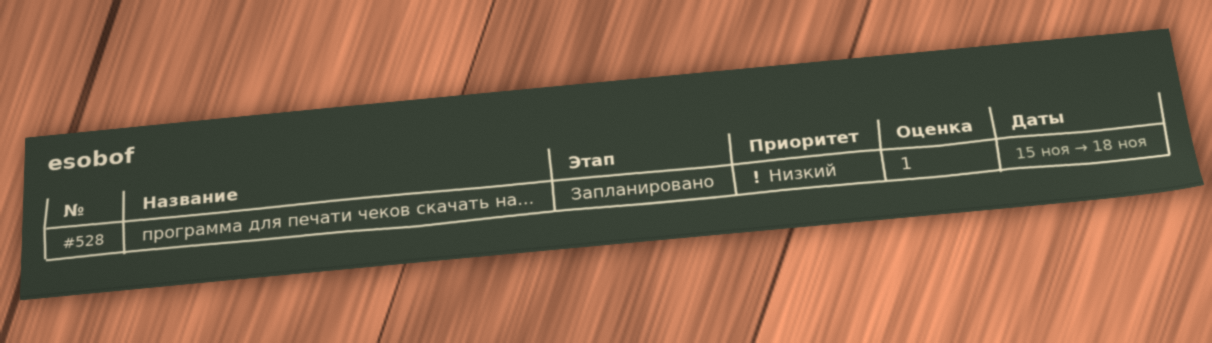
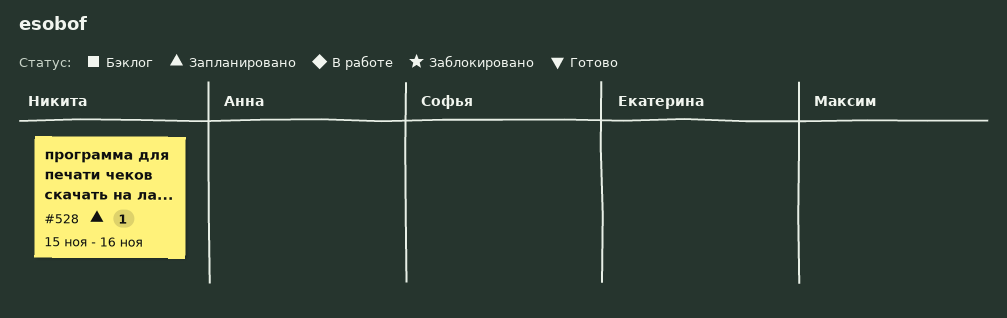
#528, due: Nov 18 -> Nov 16

